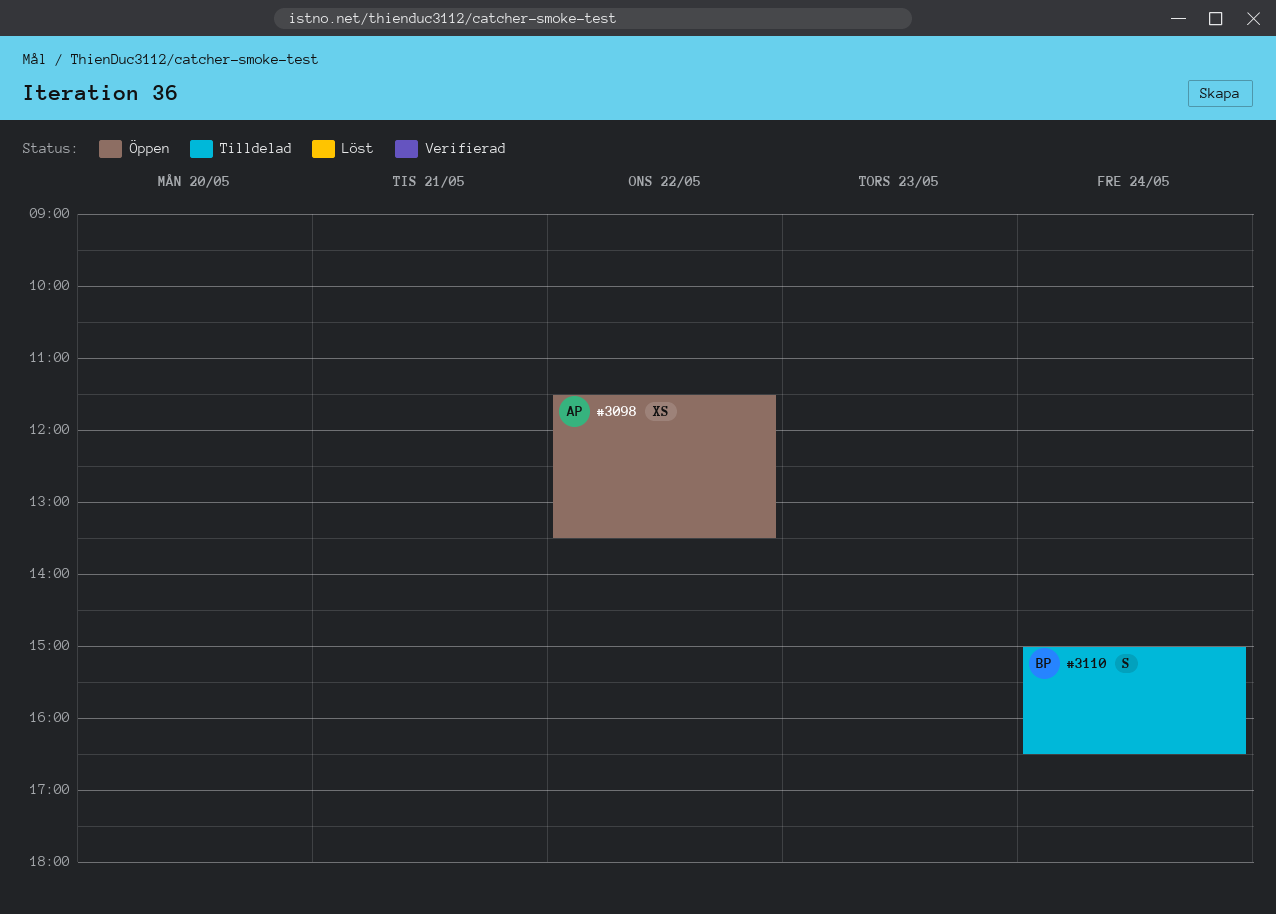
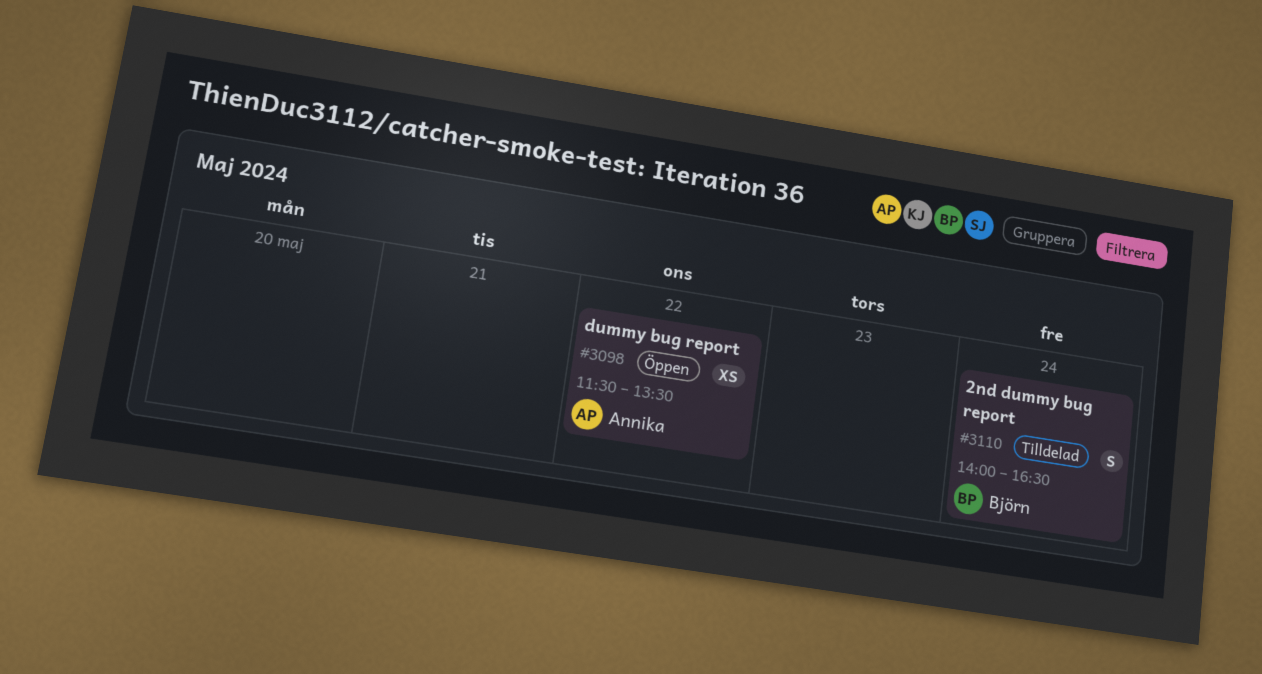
#3110, begins: 15:00 -> 14:00

